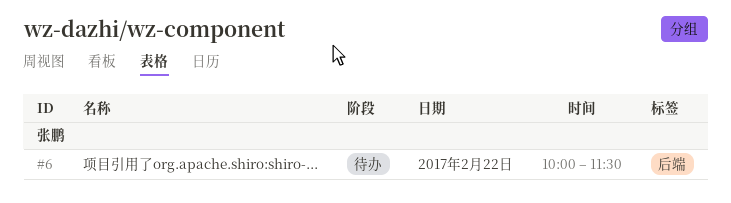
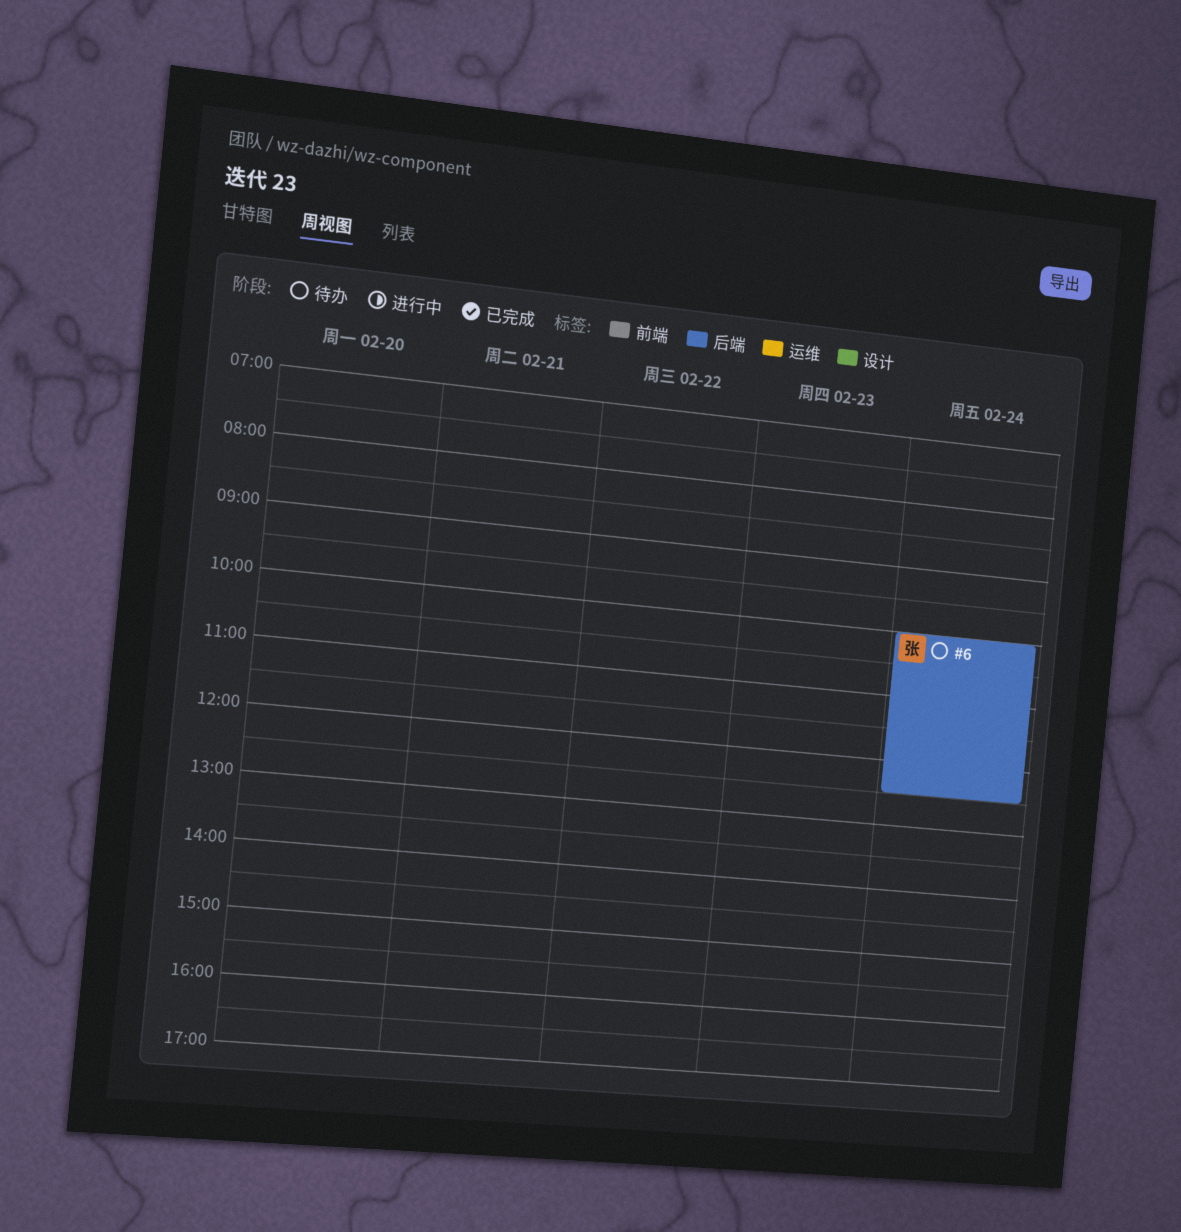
#6, day: Feb 22 -> Feb 24
#6, ends: 11:30 -> 12:30

